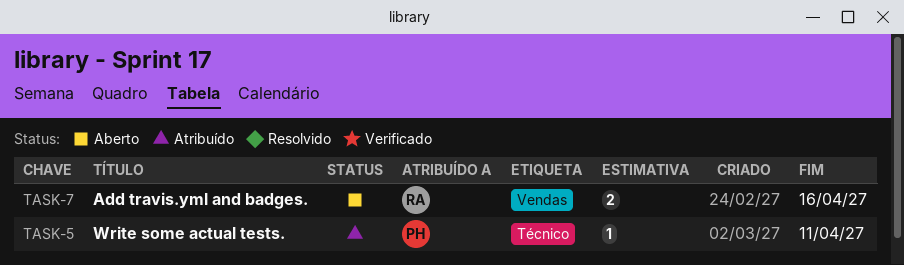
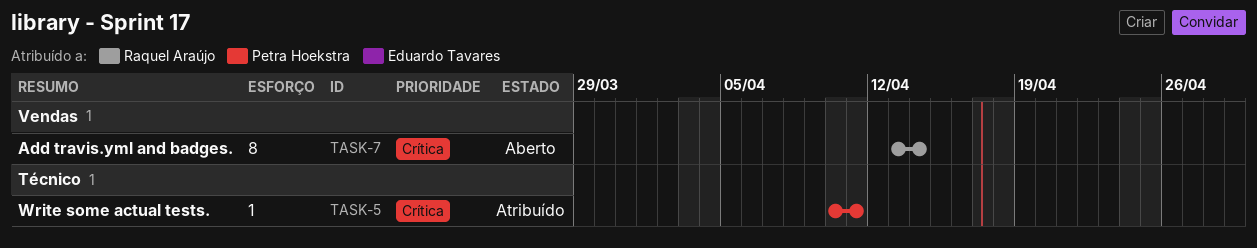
TASK-7, estimate: 2 -> 8
TASK-7, due: Apr 16 -> Apr 14

